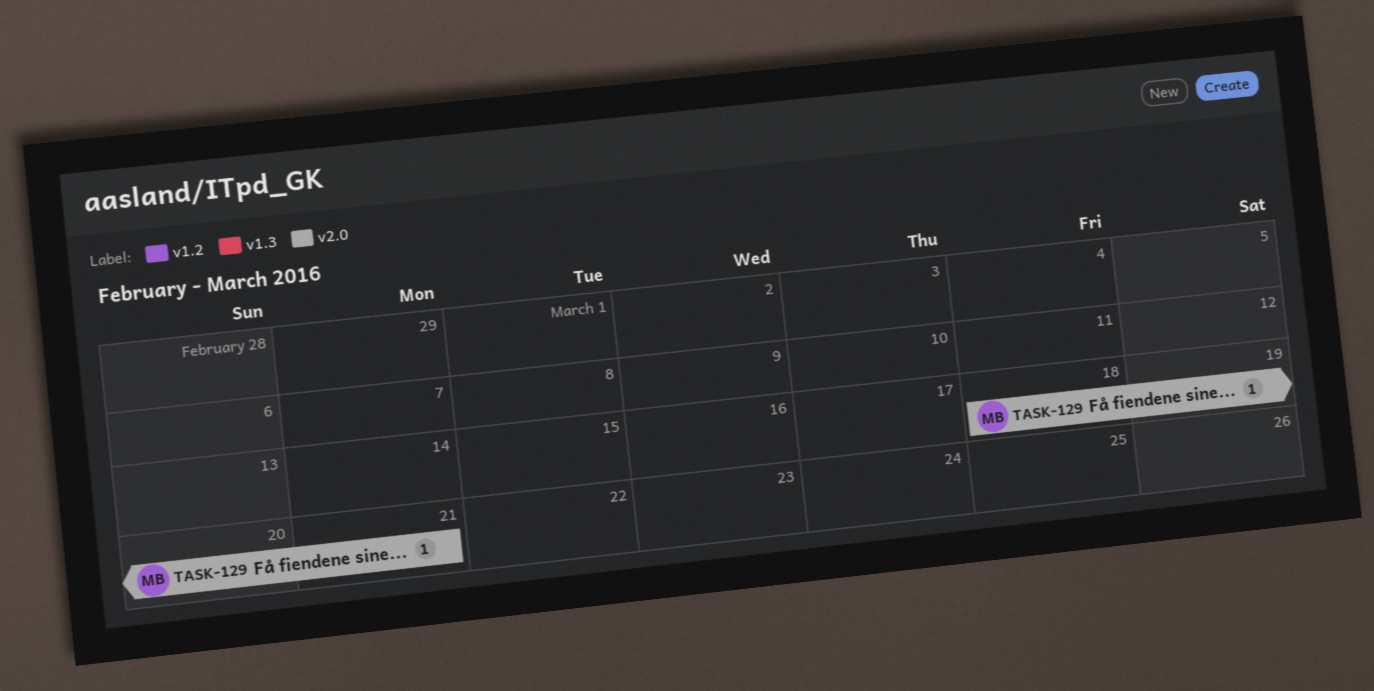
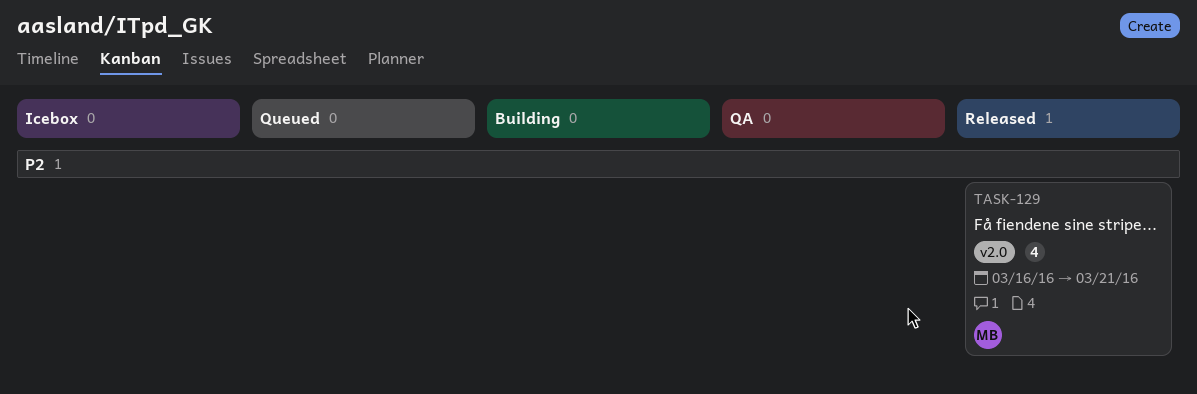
TASK-129, estimate: 1 -> 4
TASK-129, start: Mar 18 -> Mar 16

